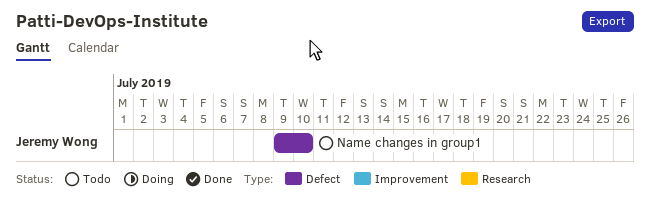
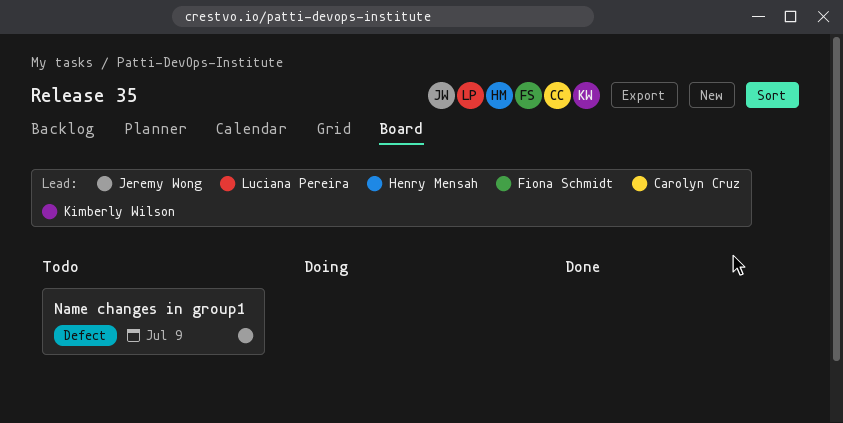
Name changes in group1, due: Jul 10 -> Jul 9

